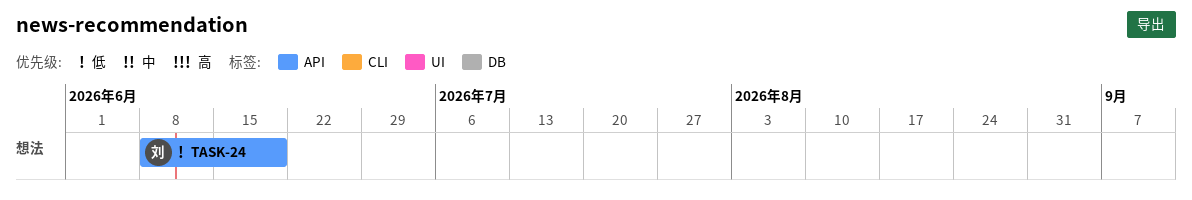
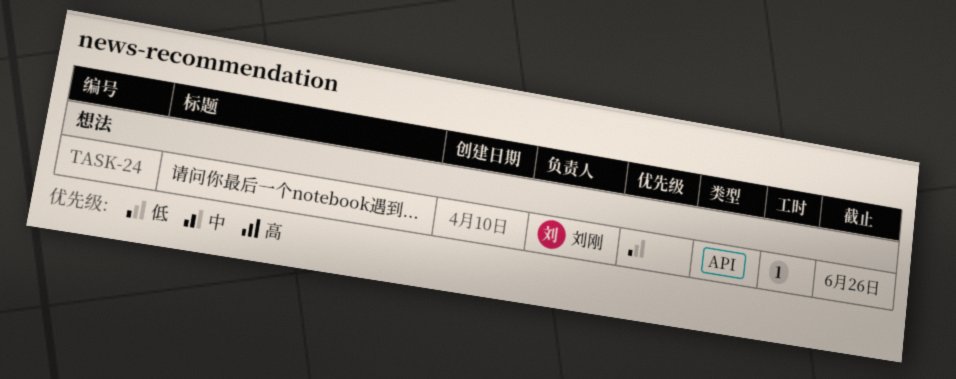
TASK-24, due: Jun 19 -> Jun 26

